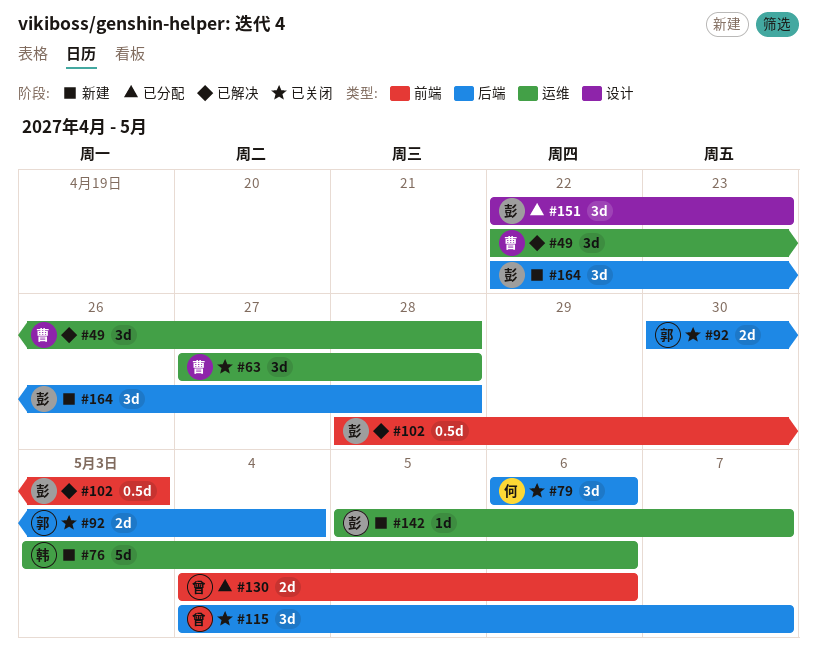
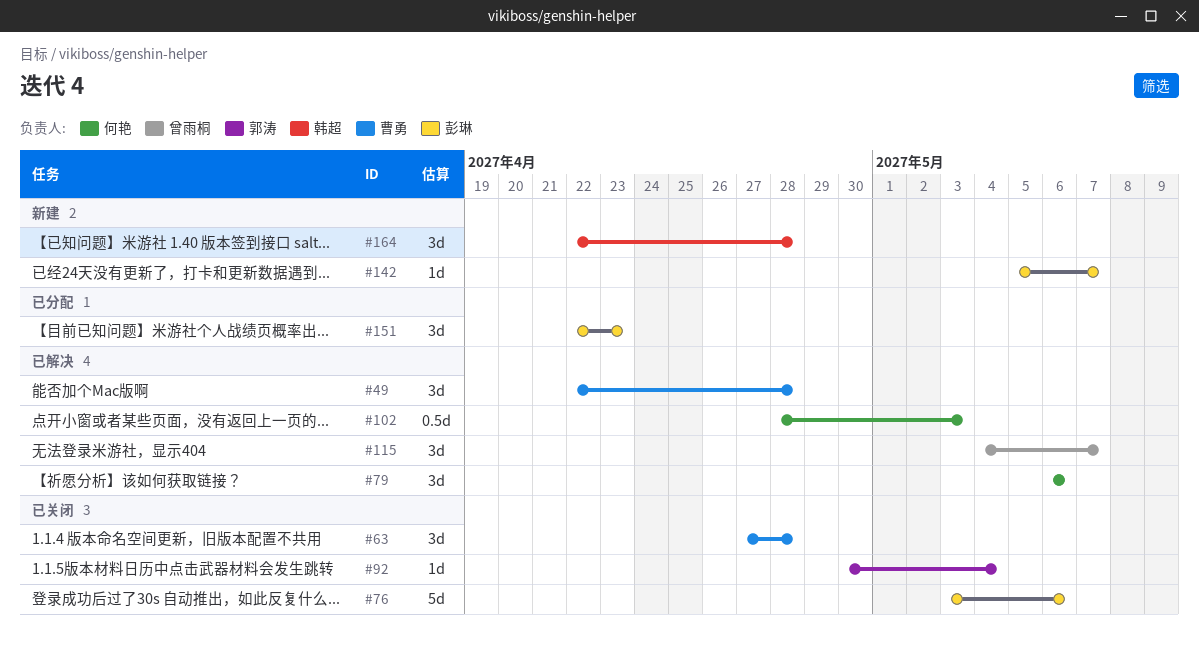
#76, status: 新建 -> 已关闭
#76, owner: 韩超 -> 彭琳
#79, status: 已关闭 -> 已解决
#92, estimate: 2d -> 1d
#102, owner: 彭琳 -> 何艳
#115, status: 已关闭 -> 已解决
#130: present -> none
#164, owner: 彭琳 -> 韩超

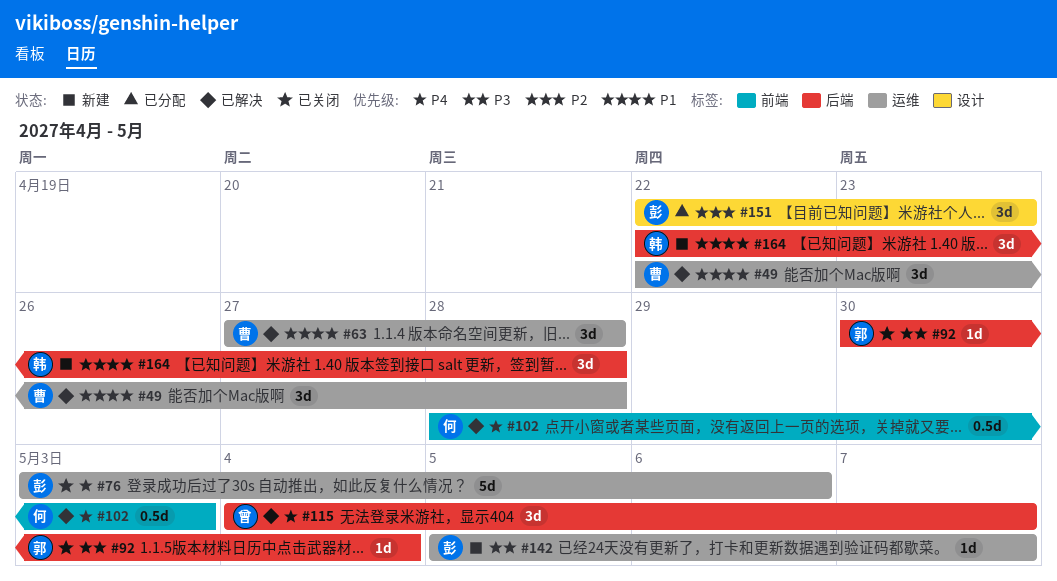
#63, status: 已关闭 -> 已解决
#79: present -> none

